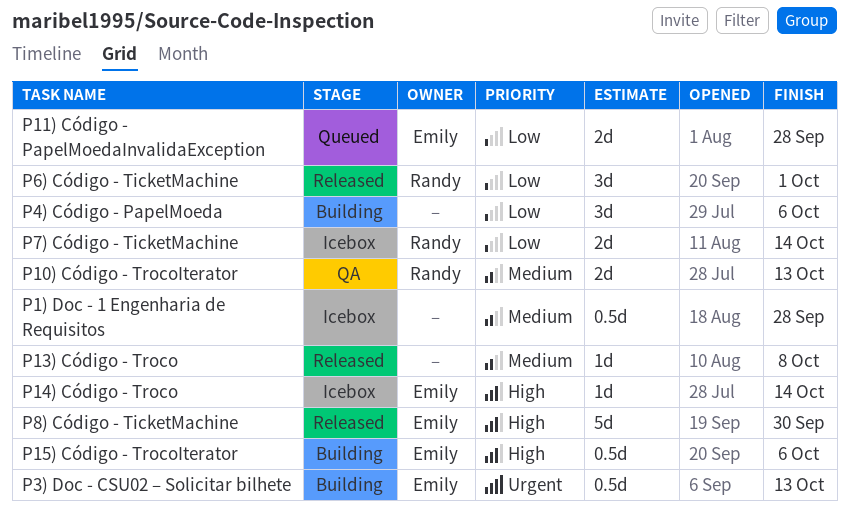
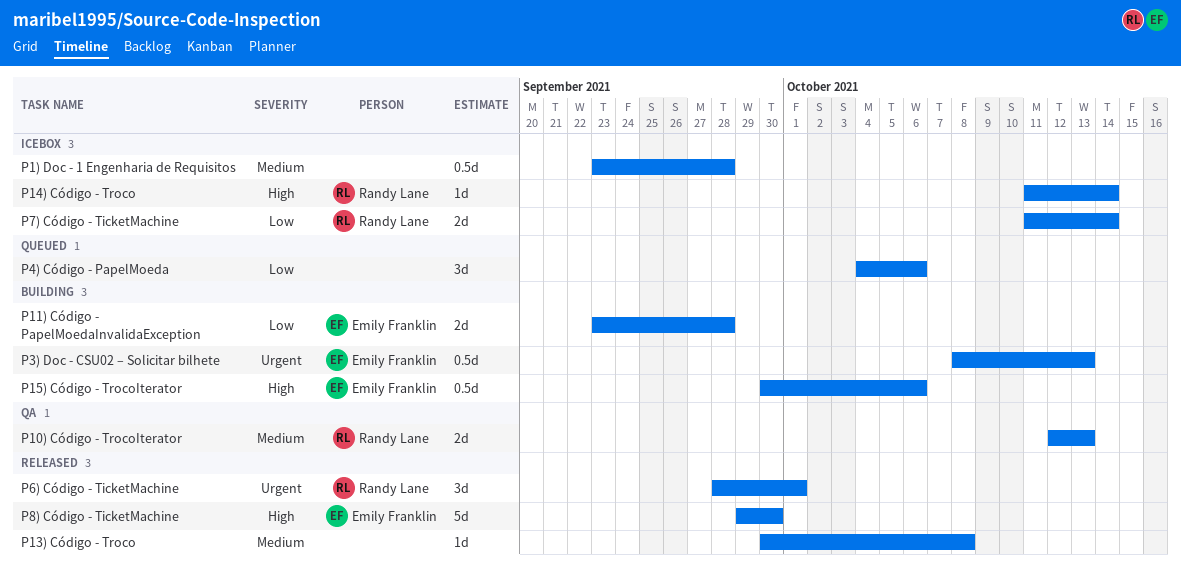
P11) Código - PapelMoedaInvalidaException, status: Queued -> Building
P14) Código - Troco, owner: Emily Franklin -> Randy Lane
P4) Código - PapelMoeda, status: Building -> Queued
P6) Código - TicketMachine, priority: Low -> Urgent

